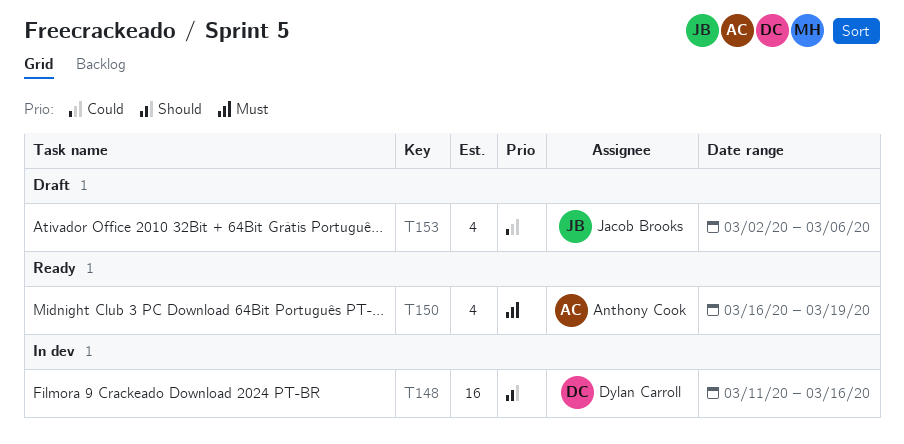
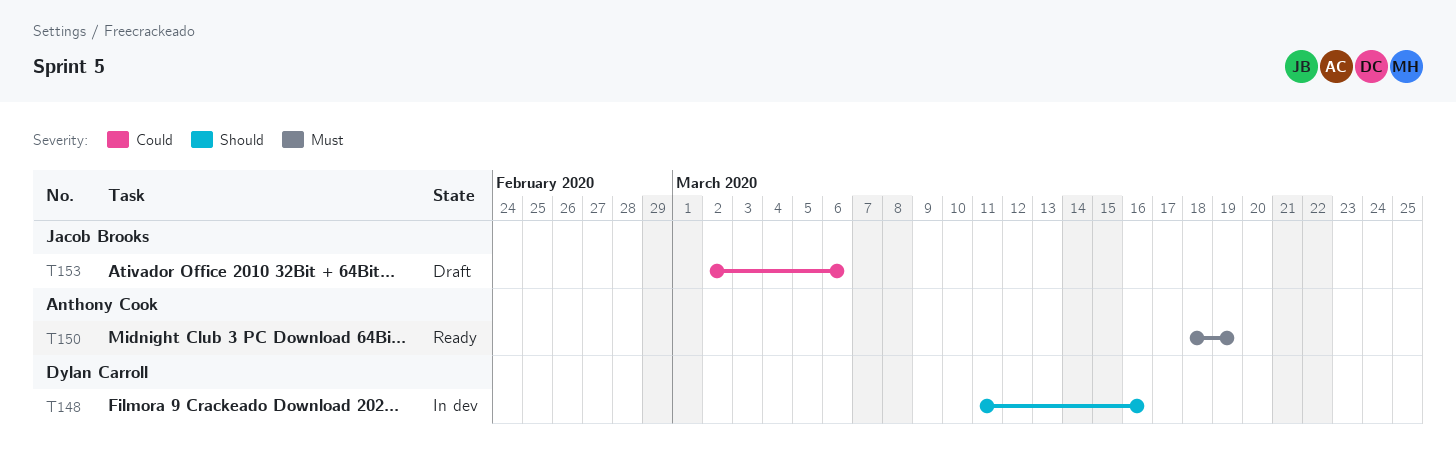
T150, start: Mar 16 -> Mar 18

